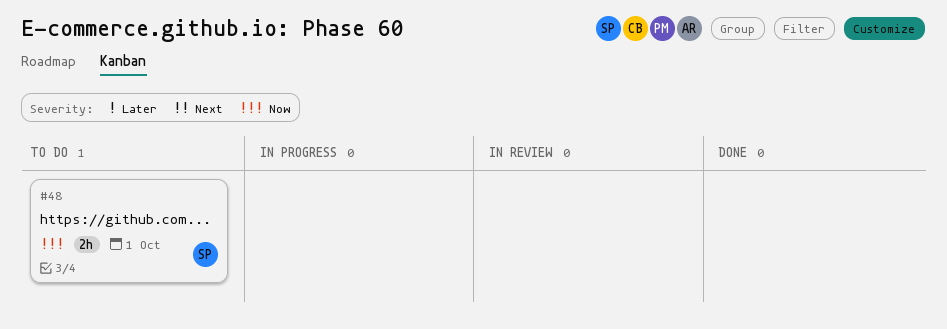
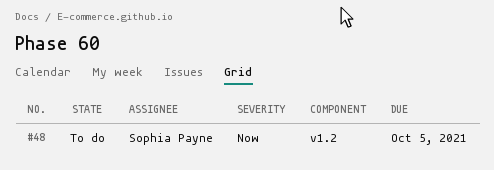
#48, due: Oct 1 -> Oct 5

